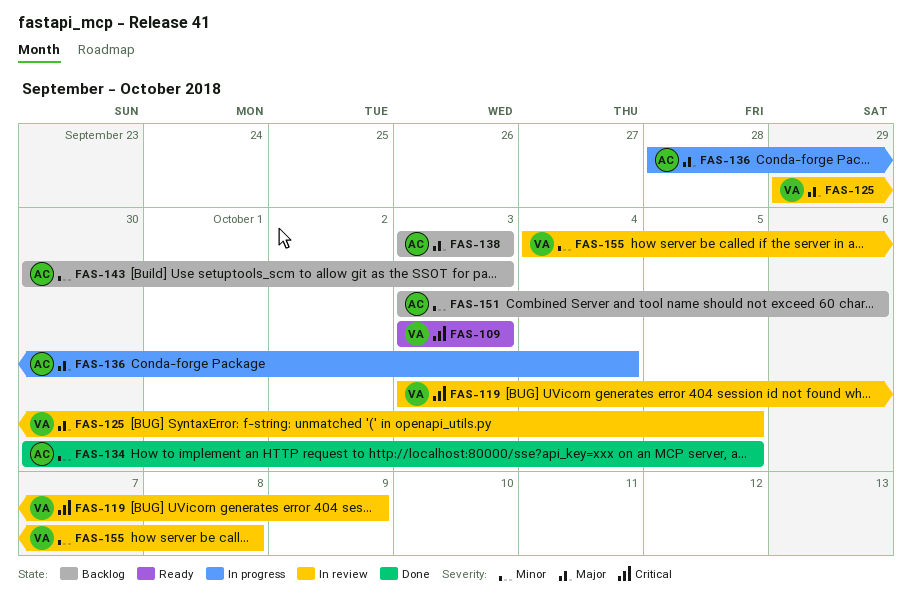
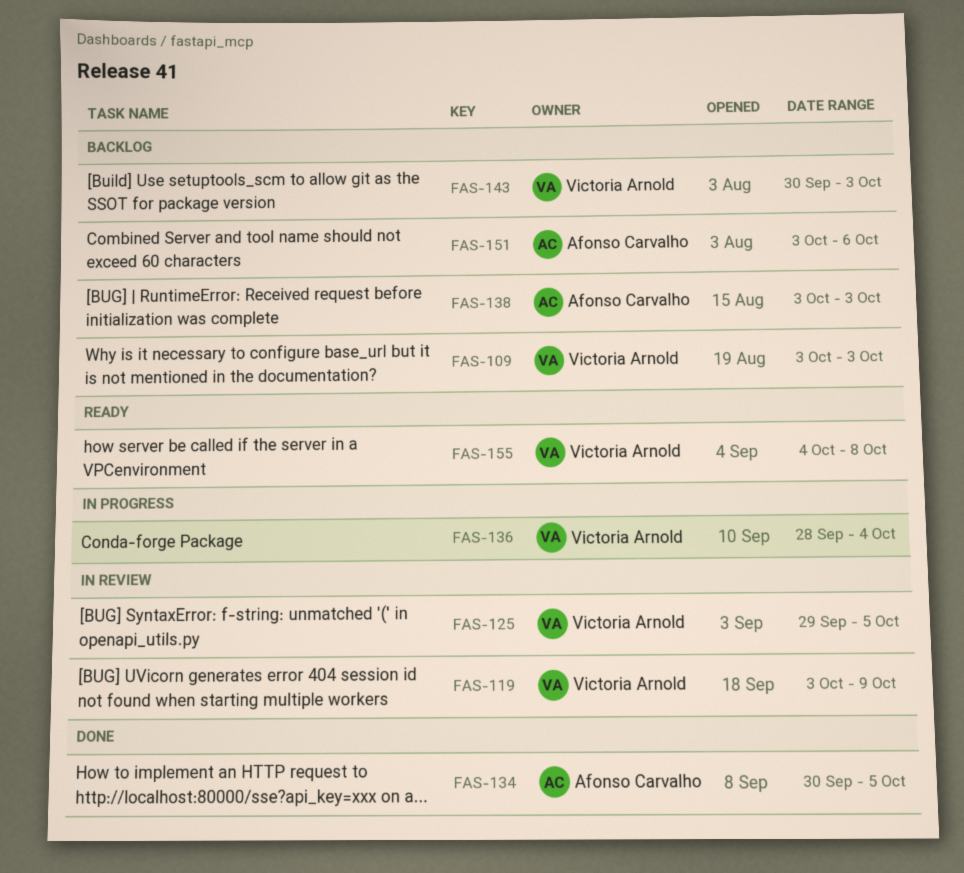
FAS-109, status: Ready -> Backlog
FAS-136, owner: Afonso Carvalho -> Victoria Arnold
FAS-143, owner: Afonso Carvalho -> Victoria Arnold
FAS-155, status: In review -> Ready

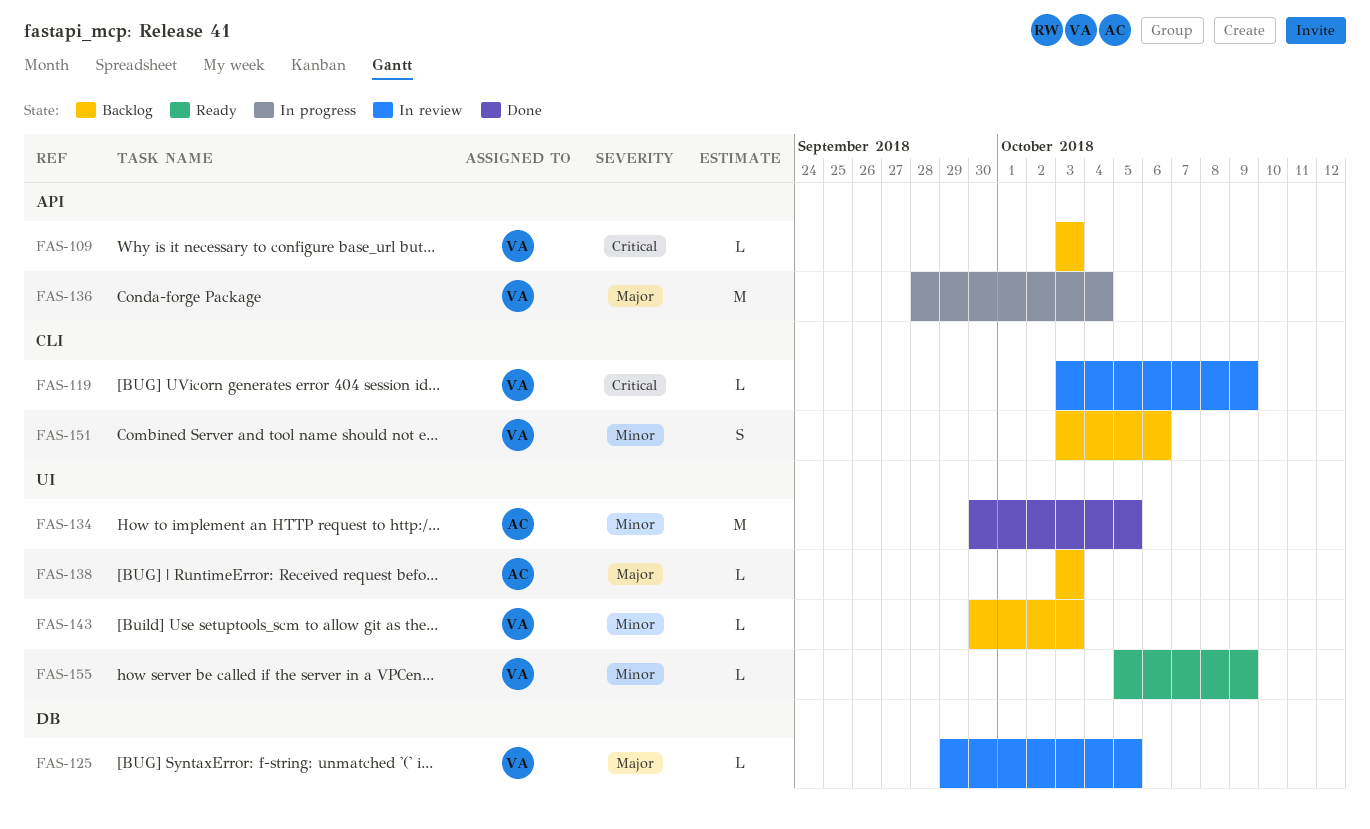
FAS-151, owner: Afonso Carvalho -> Victoria Arnold
FAS-155, start: Oct 4 -> Oct 5
FAS-155, due: Oct 8 -> Oct 9

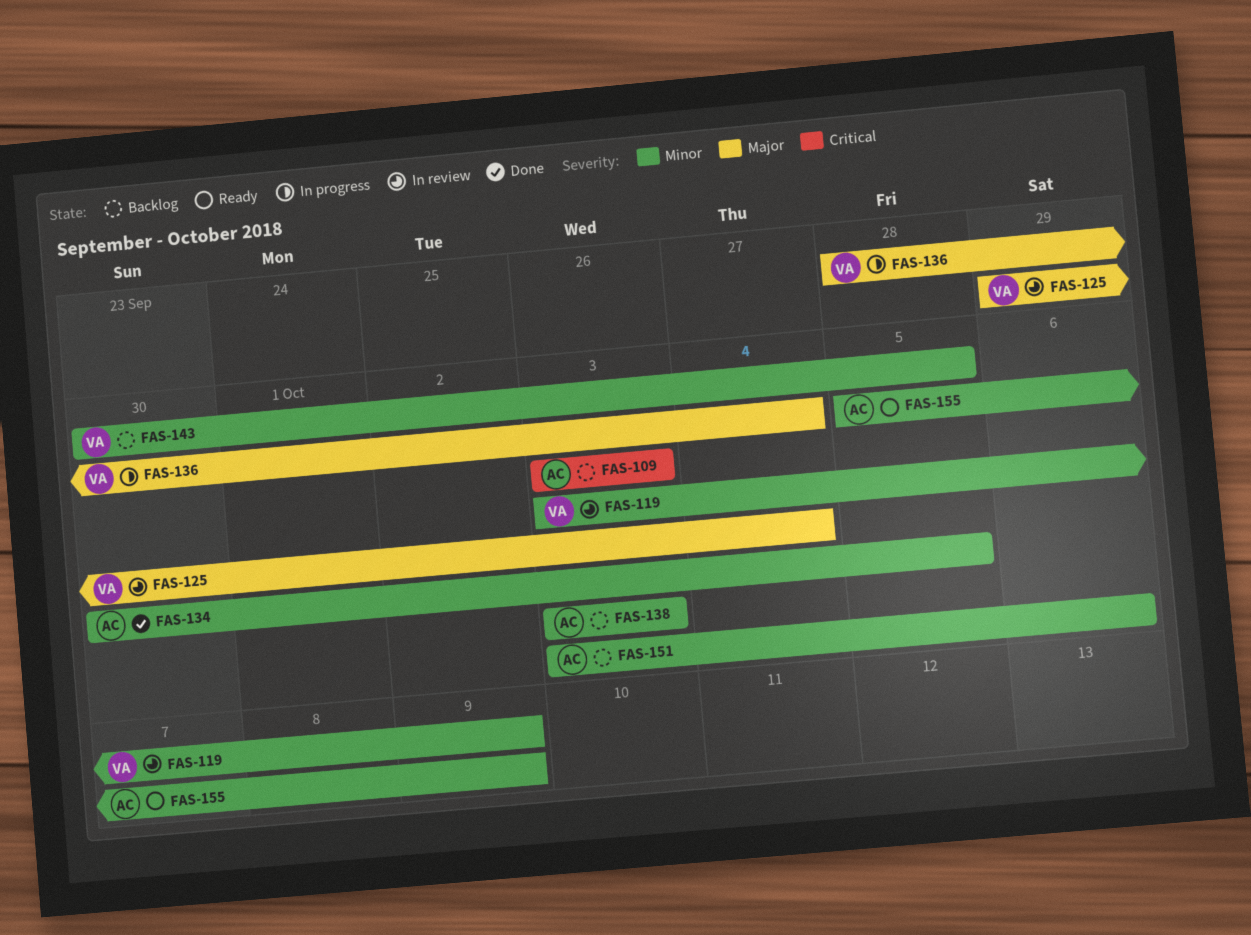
FAS-109, owner: VA -> AC
FAS-119, priority: Critical -> Minor
FAS-125, due: Oct 5 -> Oct 4
FAS-138, priority: Major -> Minor
FAS-143, due: Oct 3 -> Oct 5
FAS-151, owner: VA -> AC
FAS-155, owner: VA -> AC

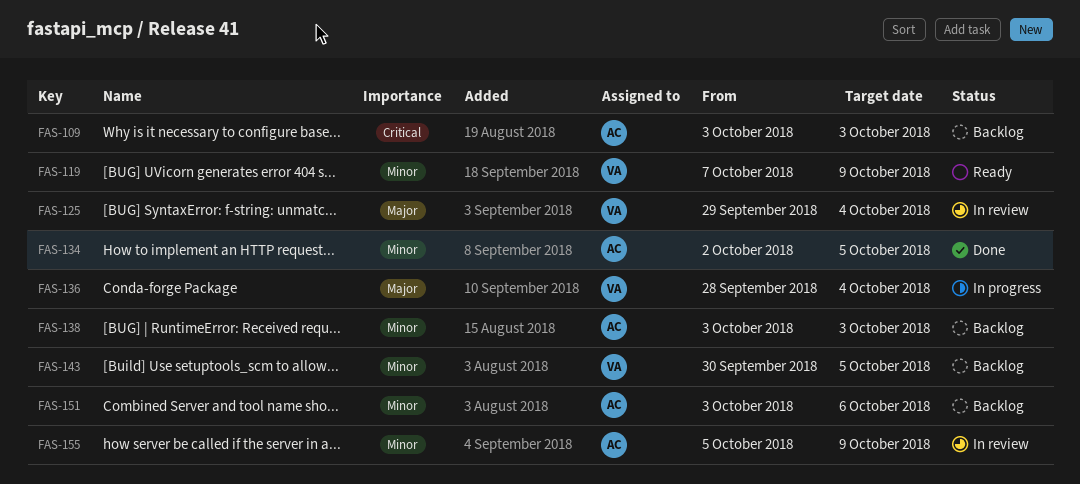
FAS-119, status: In review -> Ready
FAS-119, start: Oct 3 -> Oct 7
FAS-134, start: Sep 30 -> Oct 2
FAS-155, status: Ready -> In review

